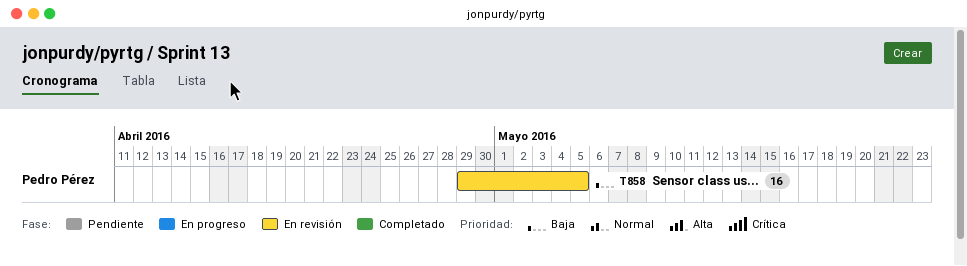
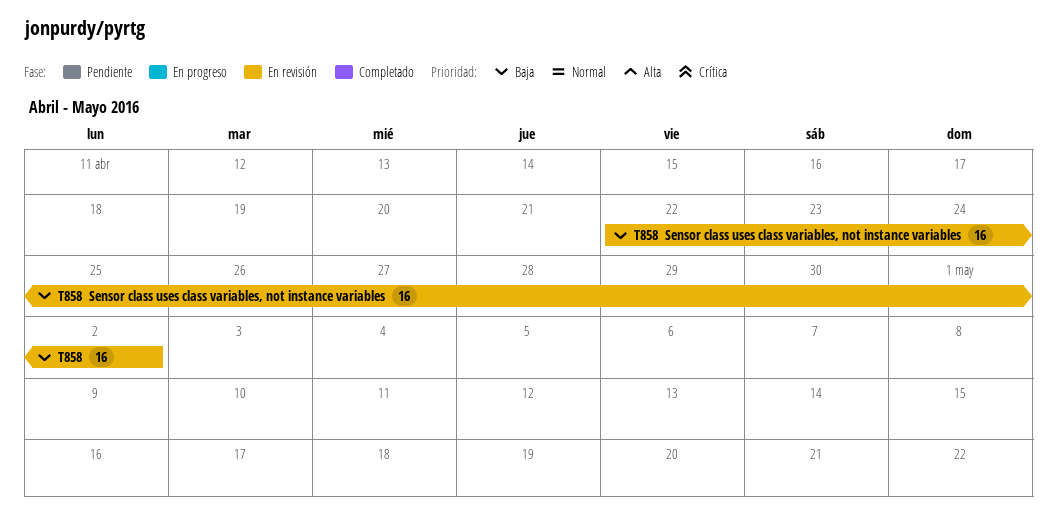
T858, start: Apr 29 -> Apr 22
T858, due: May 5 -> May 2

